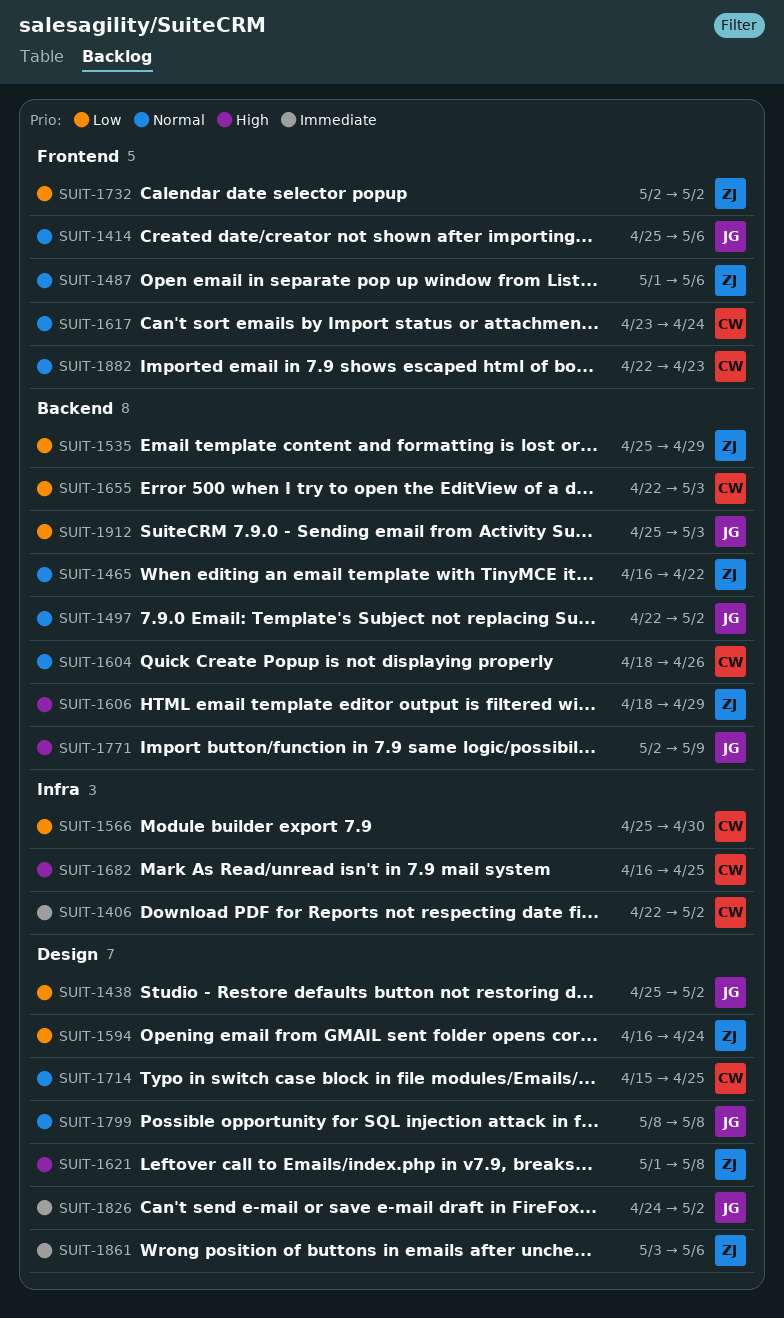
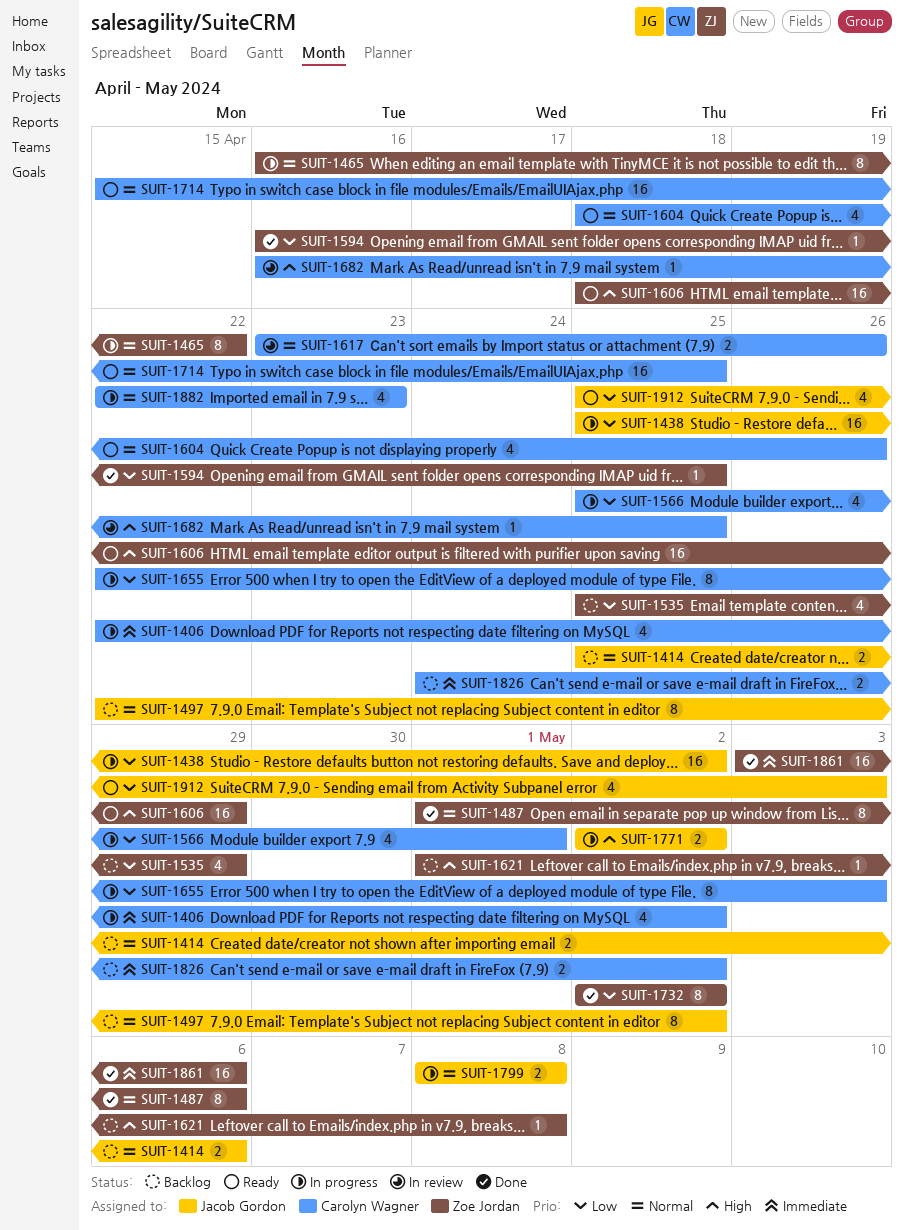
SUIT-1566, due: Apr 30 -> May 1
SUIT-1594, due: Apr 24 -> Apr 25
SUIT-1617, due: Apr 24 -> Apr 26
SUIT-1771, due: May 9 -> May 2
SUIT-1826, owner: Jacob Gordon -> Carolyn Wagner

